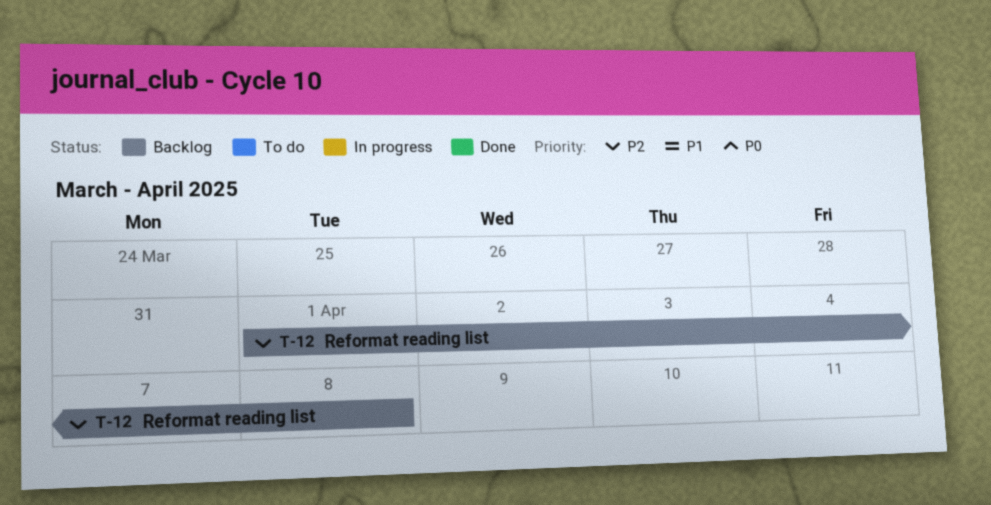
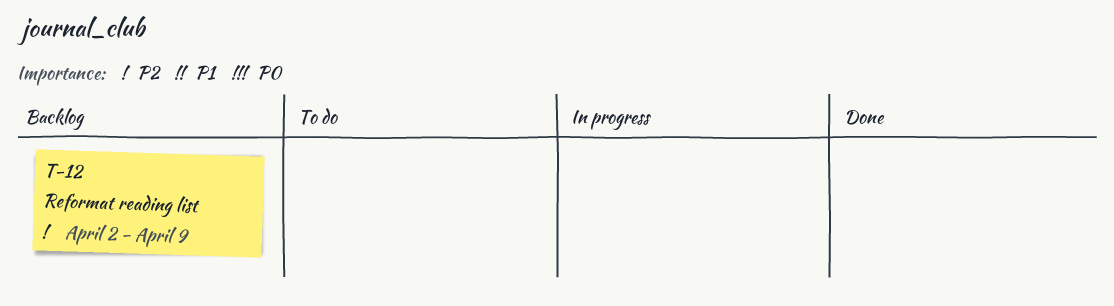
T-12, start: Apr 1 -> Apr 2
T-12, due: Apr 8 -> Apr 9

